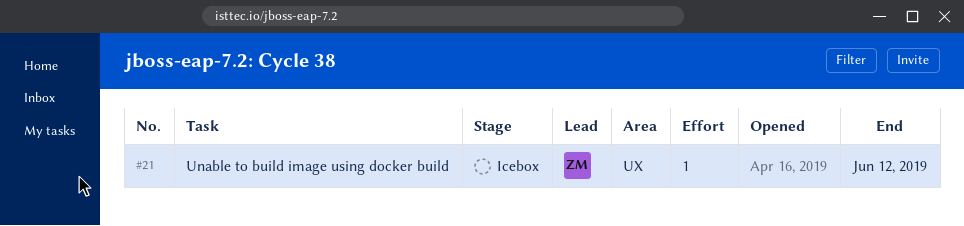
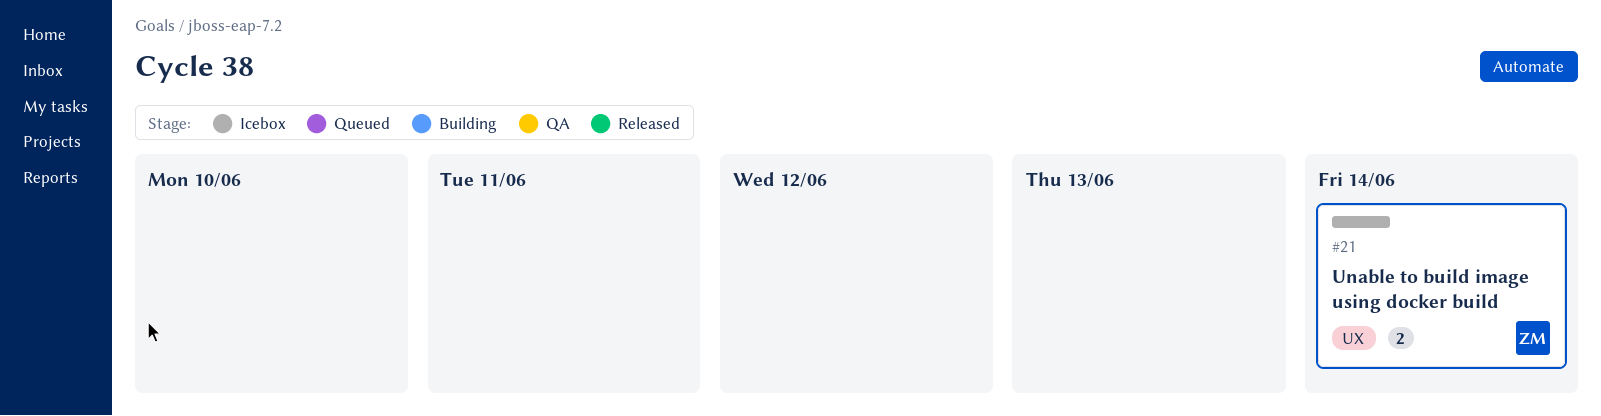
#21, estimate: 1 -> 2
#21, due: Jun 12 -> Jun 14

